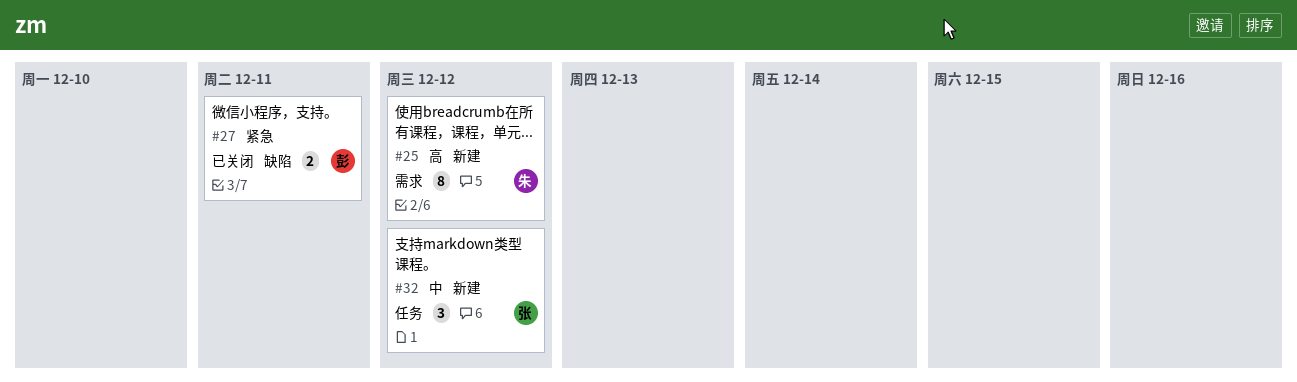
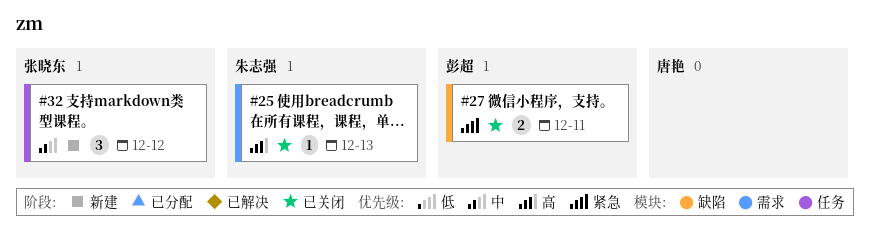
#25, status: 新建 -> 已关闭
#25, estimate: 8 -> 1
#25, due: Dec 12 -> Dec 13

